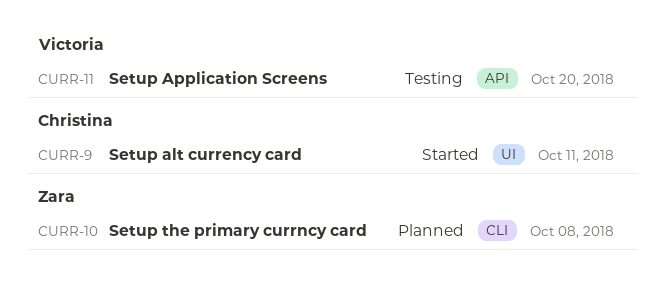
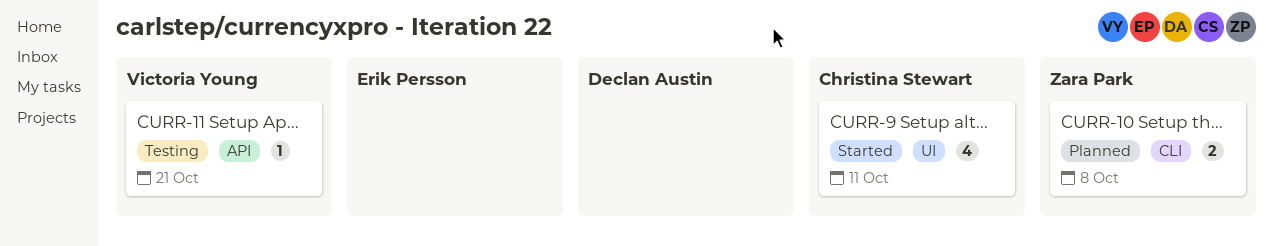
CURR-11, due: Oct 20 -> Oct 21

